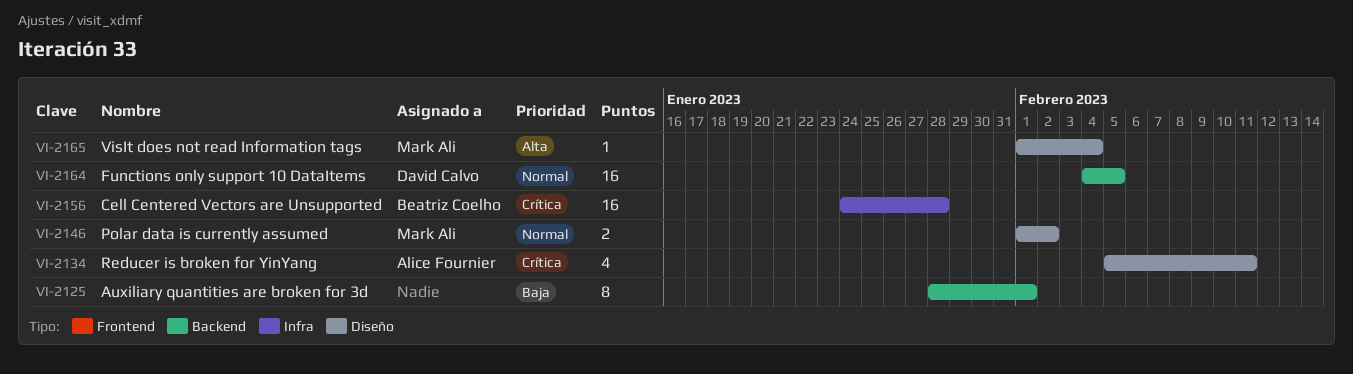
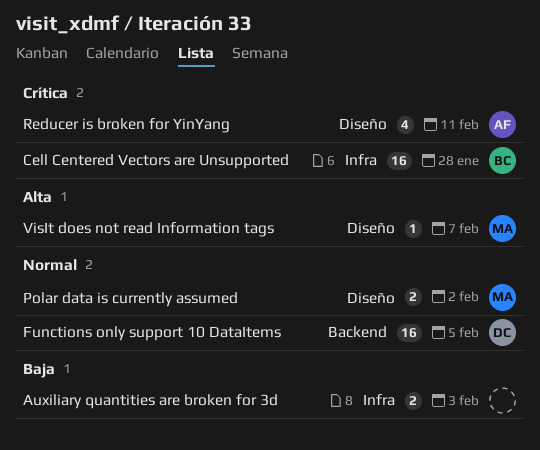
Auxiliary quantities are broken for 3d, label: Backend -> Infra
Auxiliary quantities are broken for 3d, estimate: 8 -> 2
Auxiliary quantities are broken for 3d, due: Feb 1 -> Feb 3
VisIt does not read Information tags, due: Feb 4 -> Feb 7

